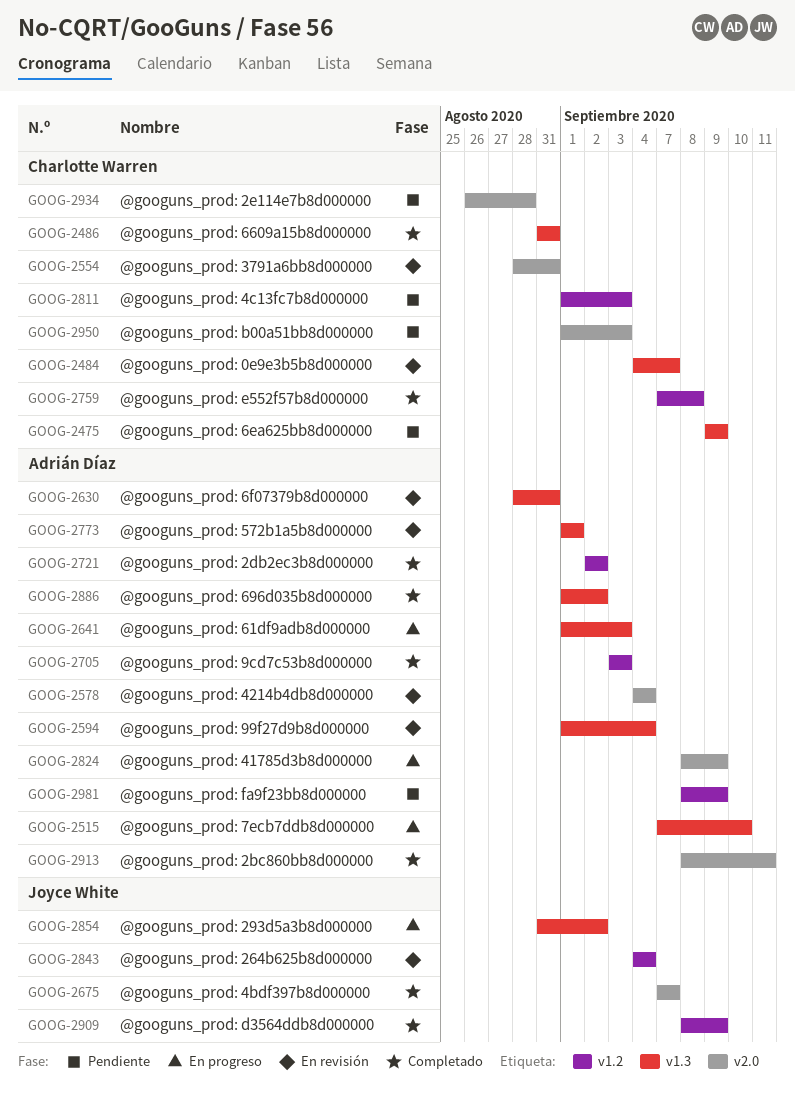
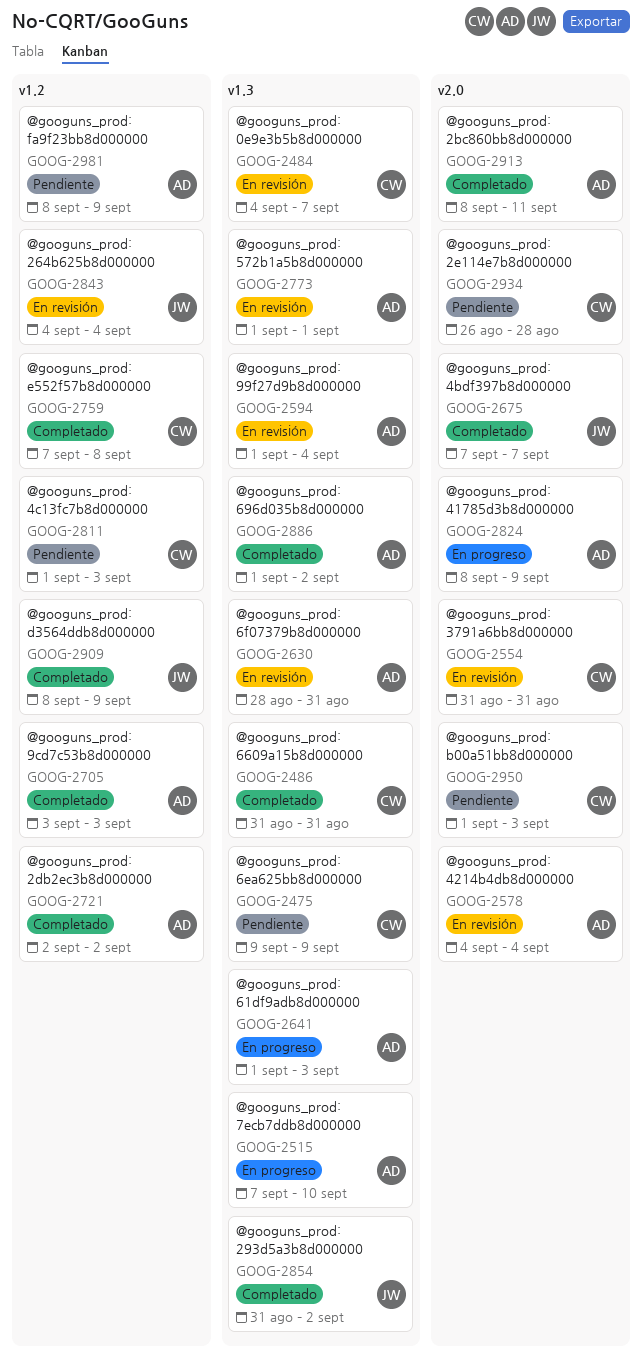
GOOG-2554, start: Aug 28 -> Aug 31
GOOG-2854, status: En progreso -> Completado

